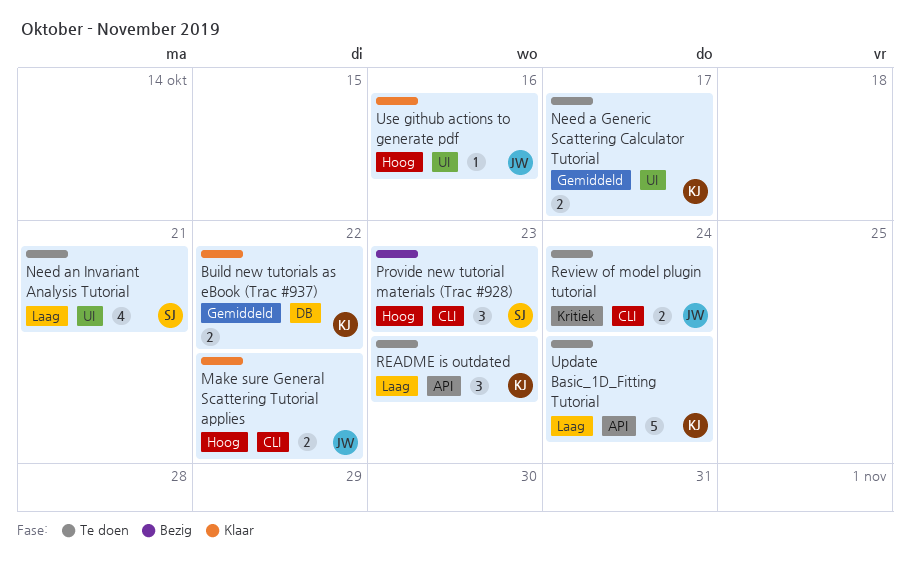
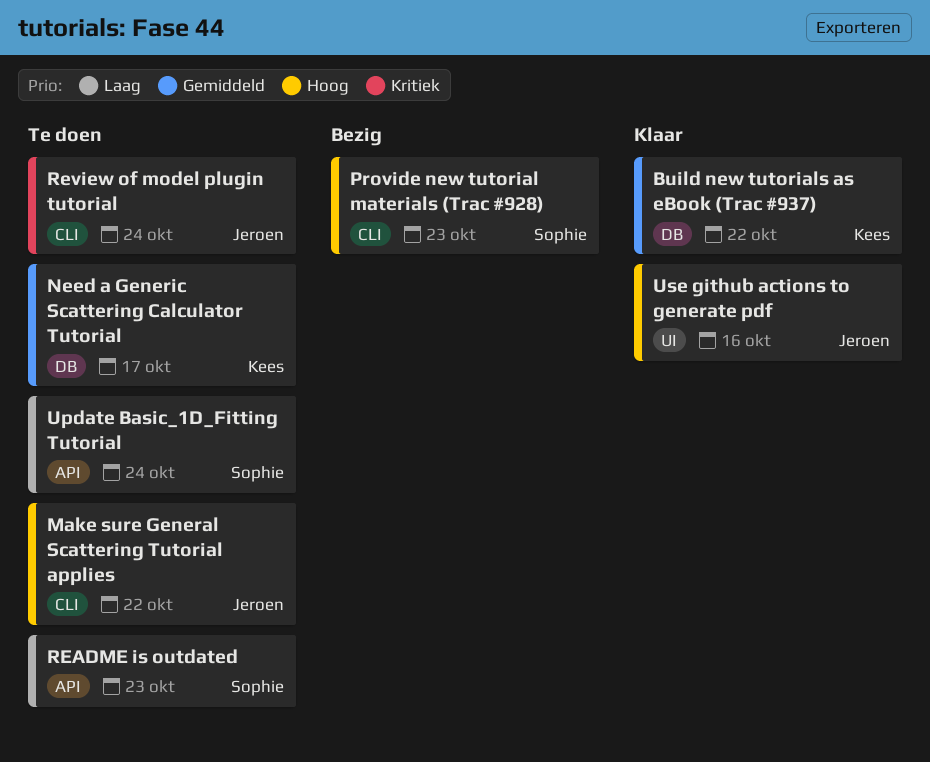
Make sure General Scattering Tutorial applies, status: Klaar -> Te doen
Need a Generic Scattering Calculator Tutorial, label: UI -> DB
Need an Invariant Analysis Tutorial: present -> none
README is outdated, owner: Kees -> Sophie
Update Basic_1D_Fitting Tutorial, owner: Kees -> Sophie

